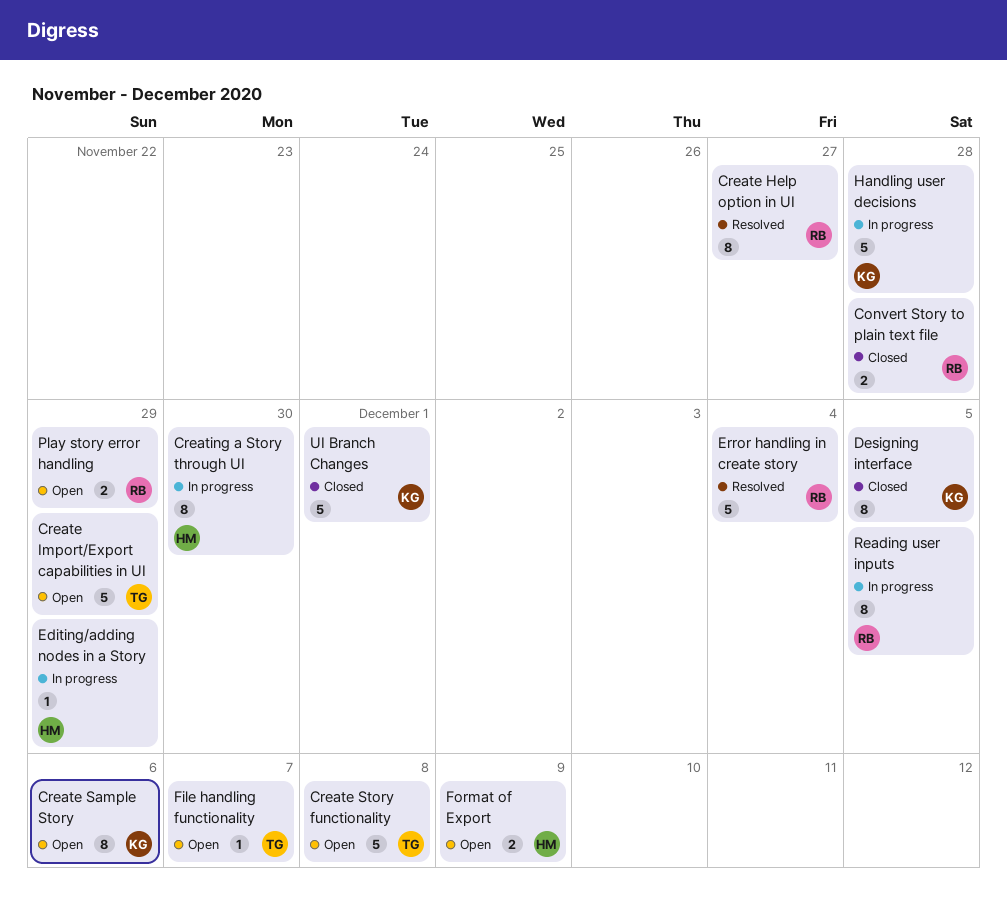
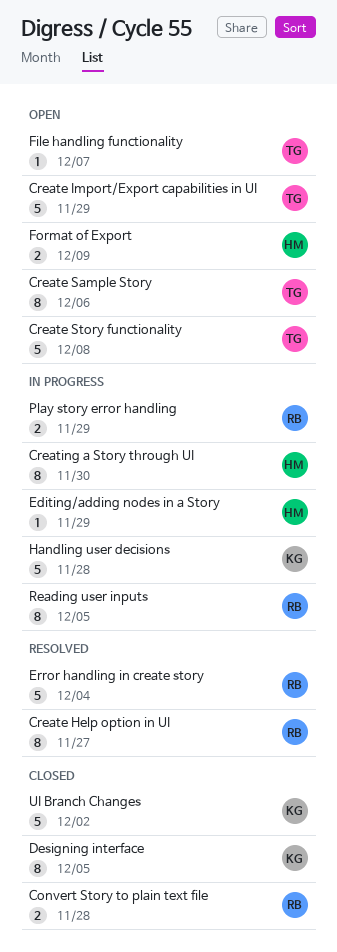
Create Sample Story, owner: KG -> TG
Play story error handling, status: Open -> In progress
UI Branch Changes, due: Dec 1 -> Dec 2

